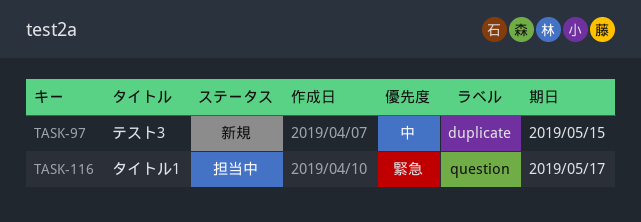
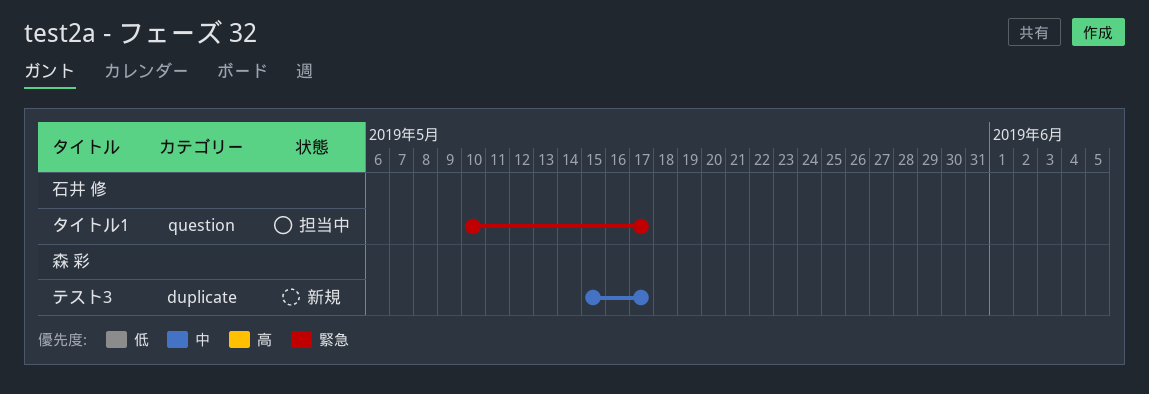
テスト3, due: May 15 -> May 17

